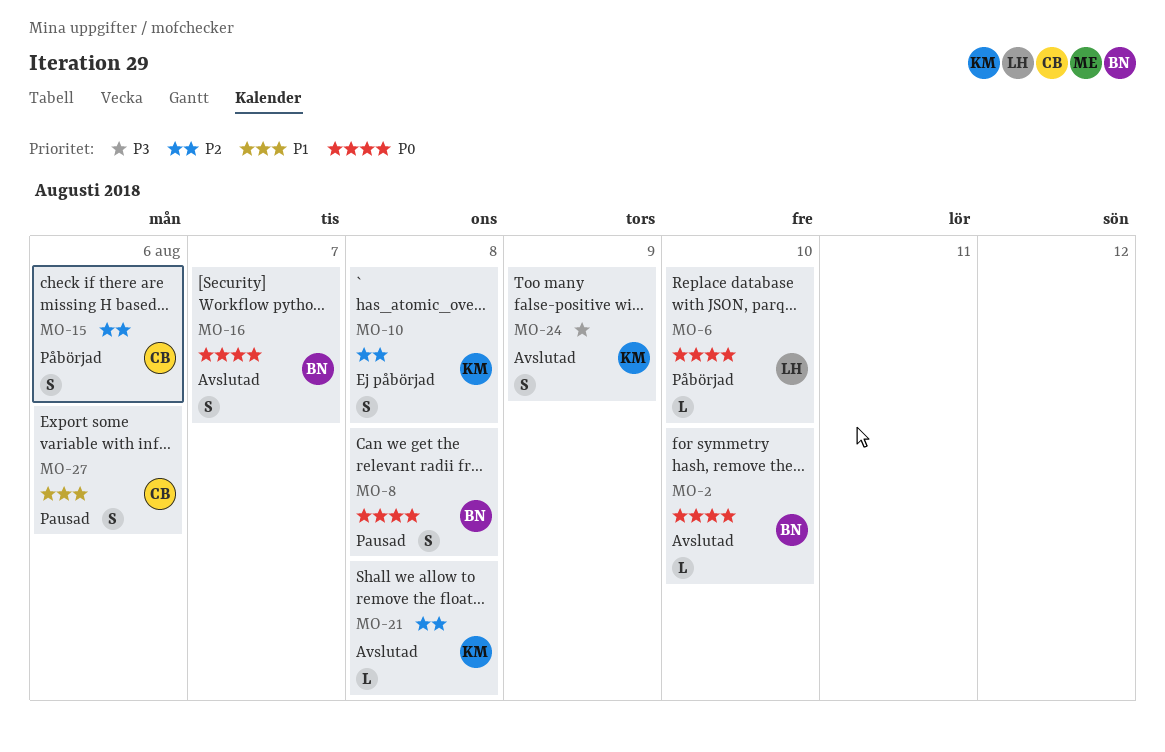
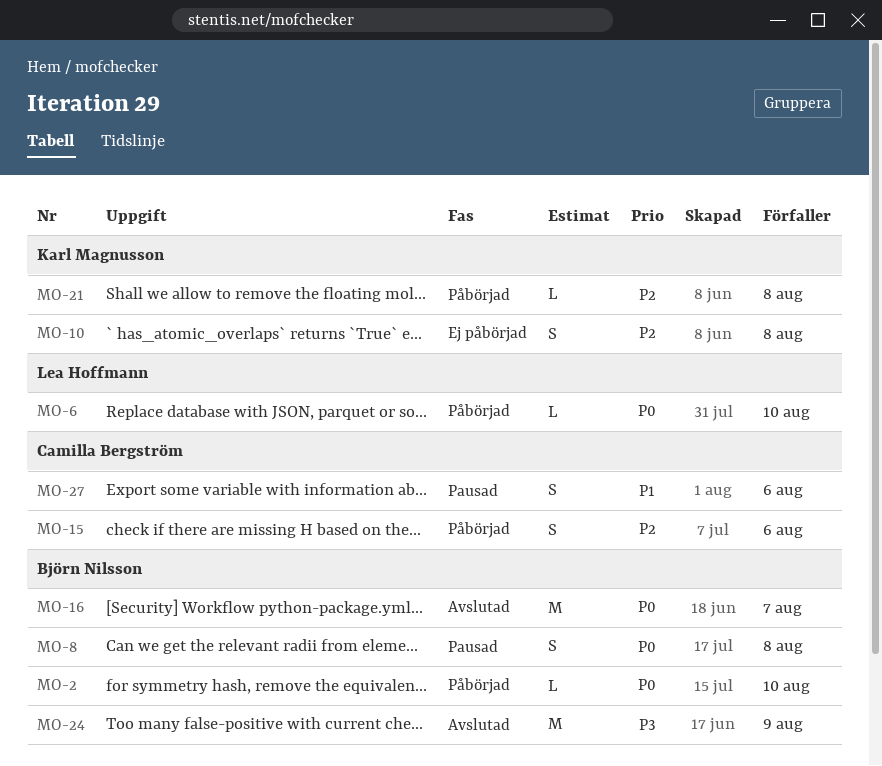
MO-2, status: Avslutad -> Påbörjad
MO-16, estimate: S -> M
MO-21, status: Avslutad -> Påbörjad
MO-24, owner: Karl Magnusson -> Björn Nilsson
MO-24, estimate: S -> M

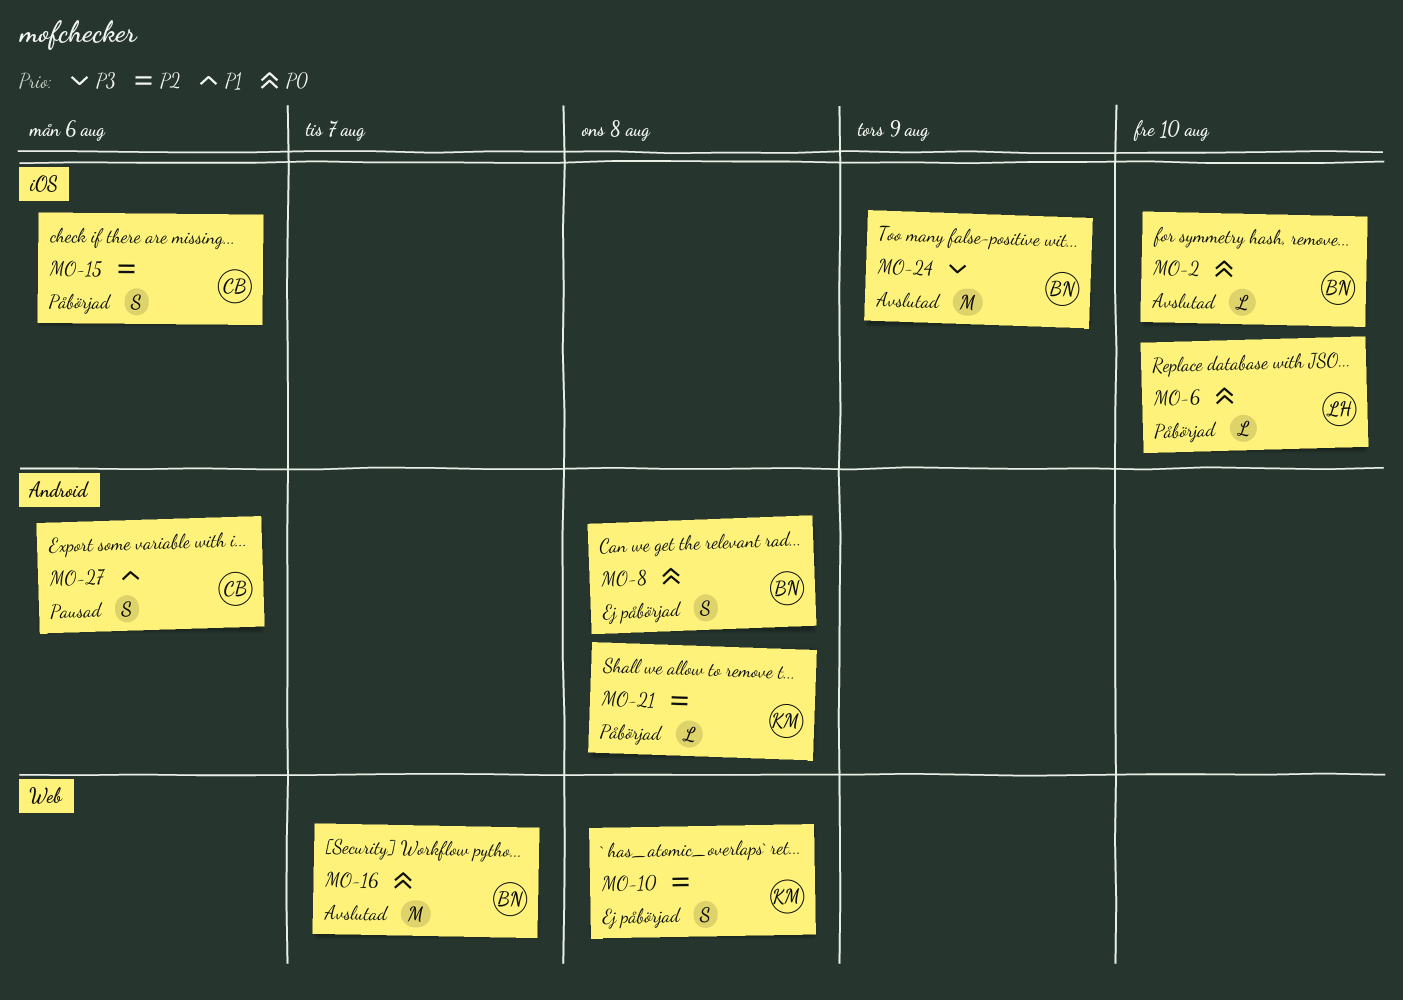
MO-2, status: Påbörjad -> Avslutad
MO-8, status: Pausad -> Ej påbörjad

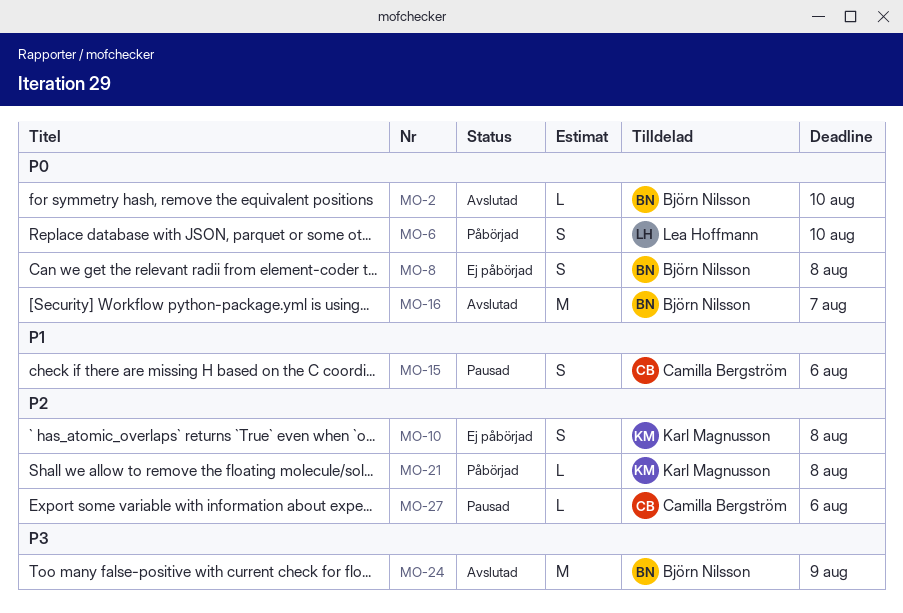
MO-6, estimate: L -> S
MO-15, status: Påbörjad -> Pausad
MO-15, priority: P2 -> P1
MO-27, priority: P1 -> P2
MO-27, estimate: S -> L

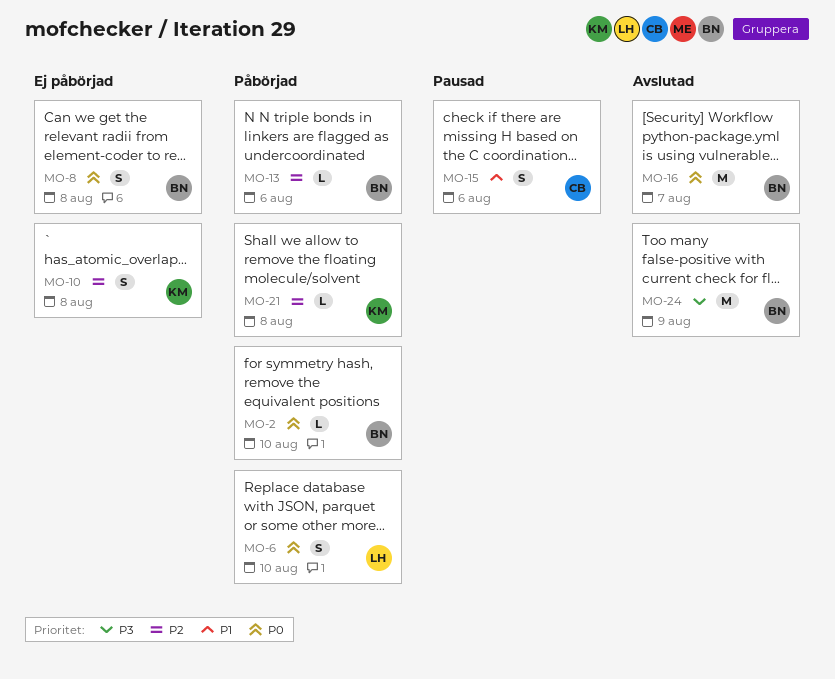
MO-2, status: Avslutad -> Påbörjad
MO-13: none -> present
MO-27: present -> none

